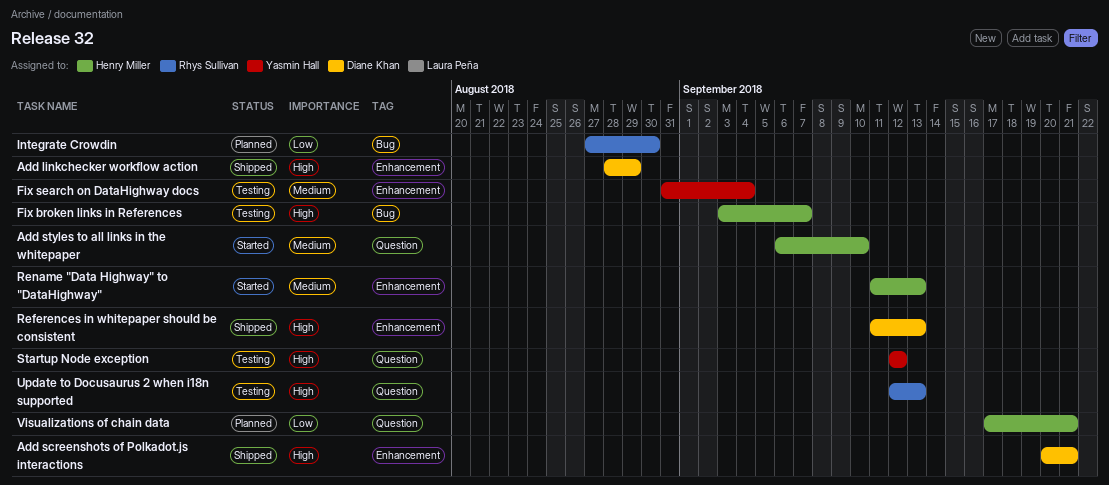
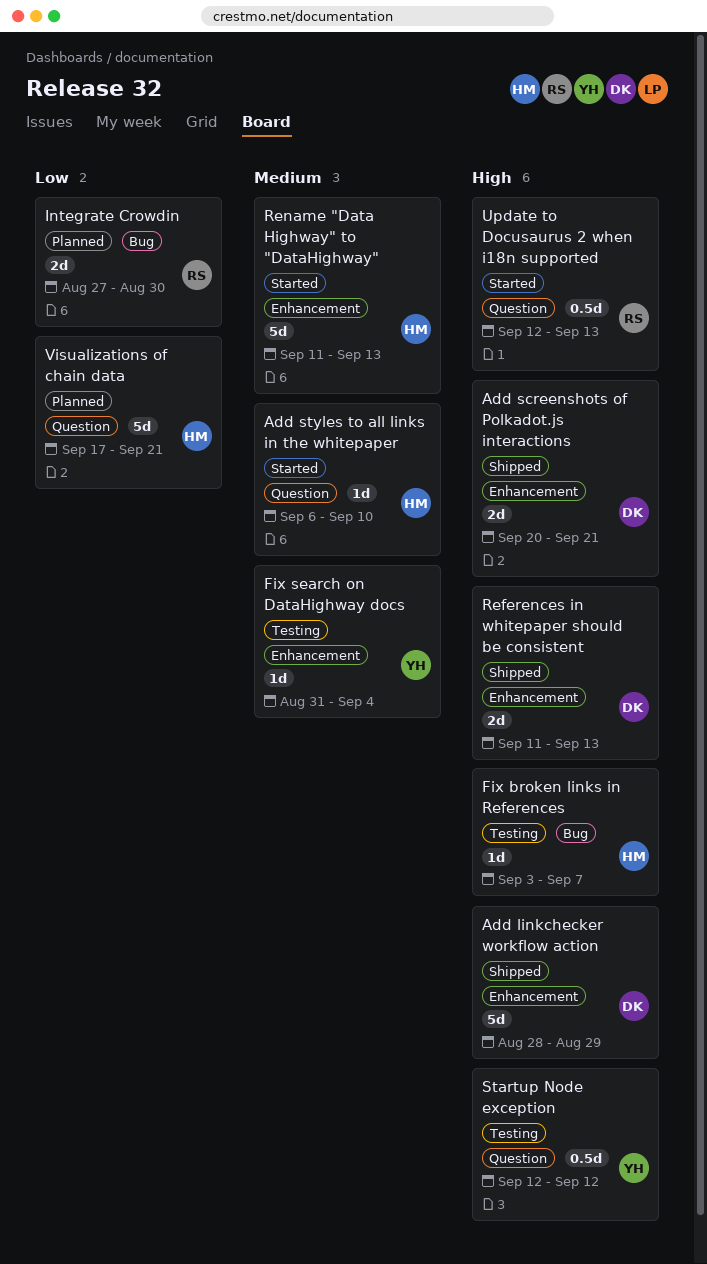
Update to Docusaurus 2 when i18n supported, status: Testing -> Started

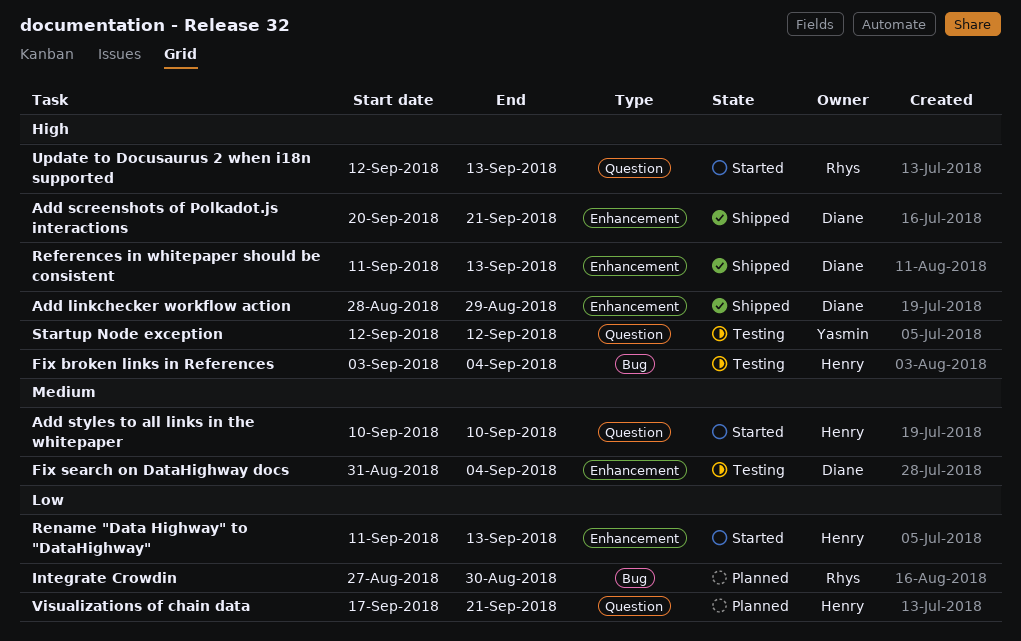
Add styles to all links in the whitepaper, start: Sep 6 -> Sep 10
Fix broken links in References, due: Sep 7 -> Sep 4
Fix search on DataHighway docs, owner: Yasmin -> Diane
Rename "Data Highway" to "DataHighway", priority: Medium -> Low

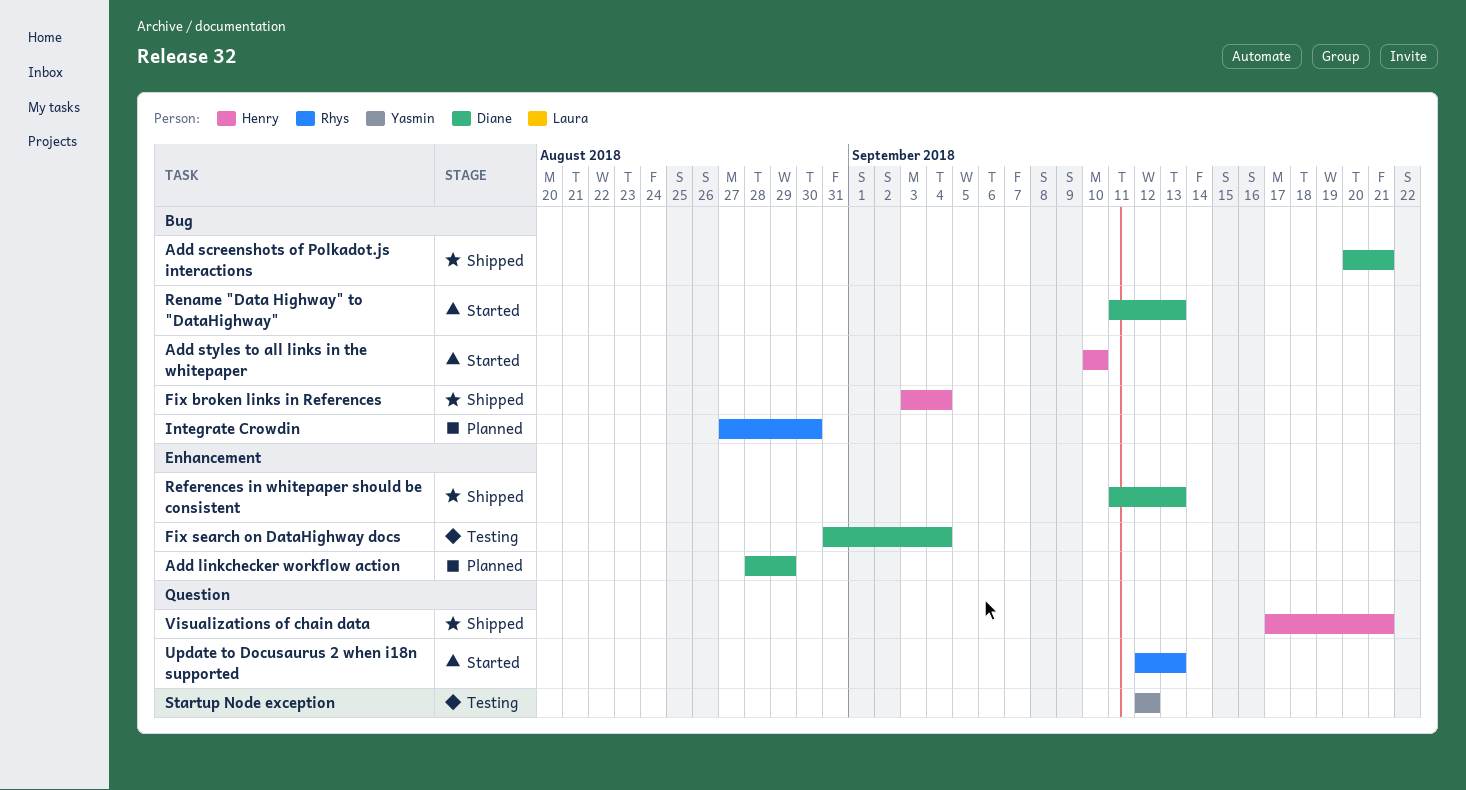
Add linkchecker workflow action, status: Shipped -> Planned
Add screenshots of Polkadot.js interactions, label: Enhancement -> Bug
Add styles to all links in the whitepaper, label: Question -> Bug
Fix broken links in References, status: Testing -> Shipped
Rename "Data Highway" to "DataHighway", owner: Henry -> Diane
Rename "Data Highway" to "DataHighway", label: Enhancement -> Bug
Visualizations of chain data, status: Planned -> Shipped

